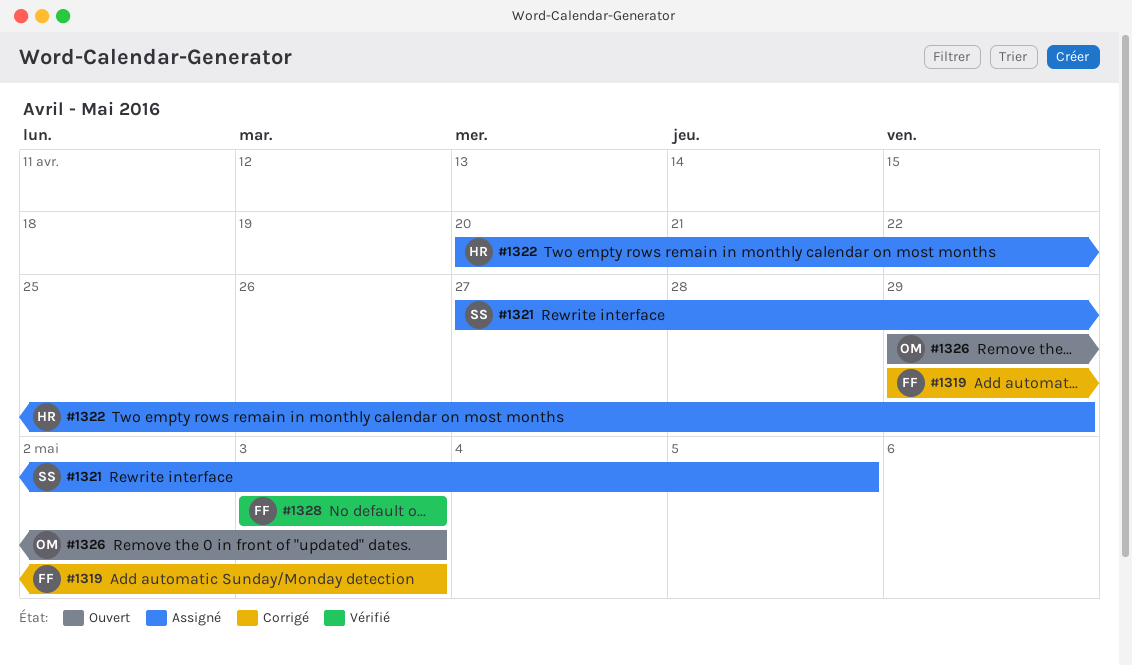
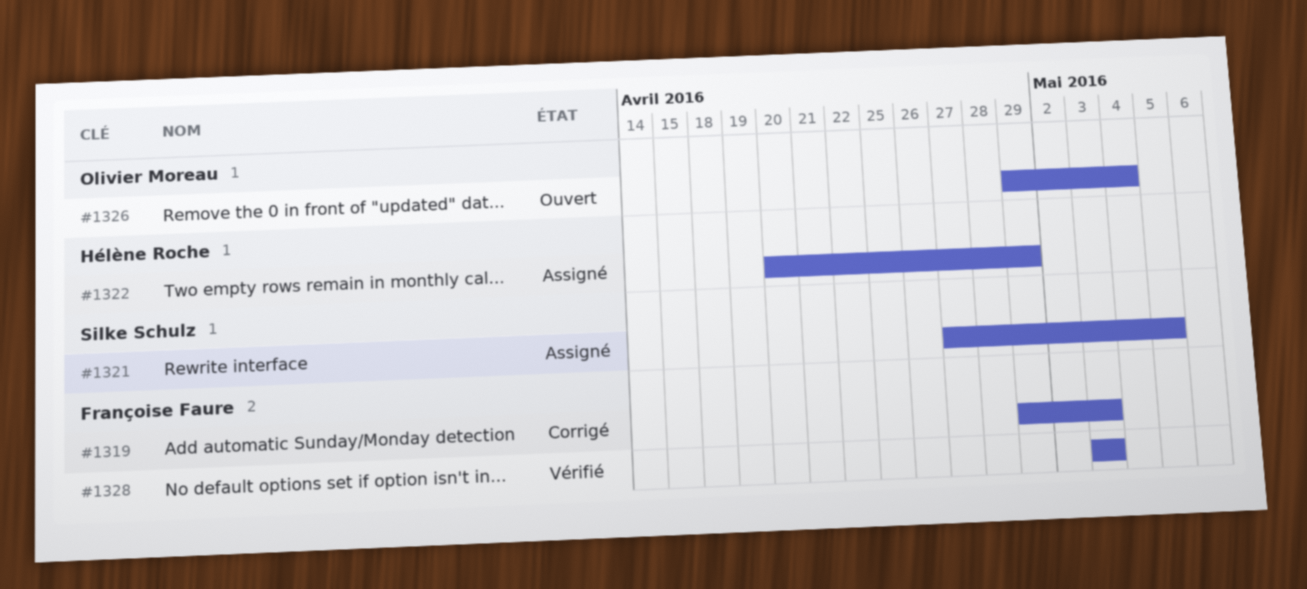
#1326, due: May 3 -> May 4

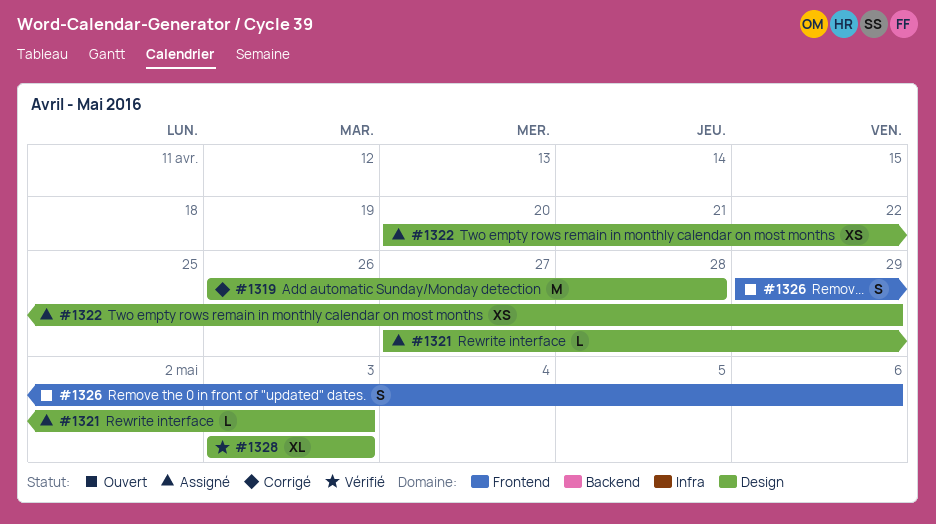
#1319, start: Apr 29 -> Apr 26
#1319, due: May 3 -> Apr 28
#1321, due: May 5 -> May 3
#1326, due: May 4 -> May 6

